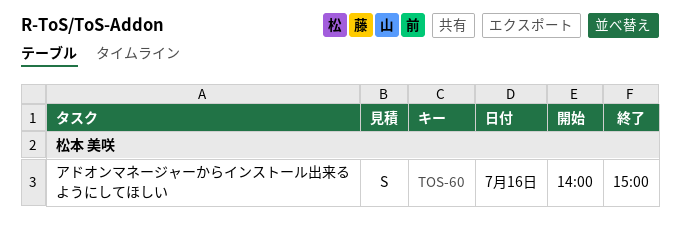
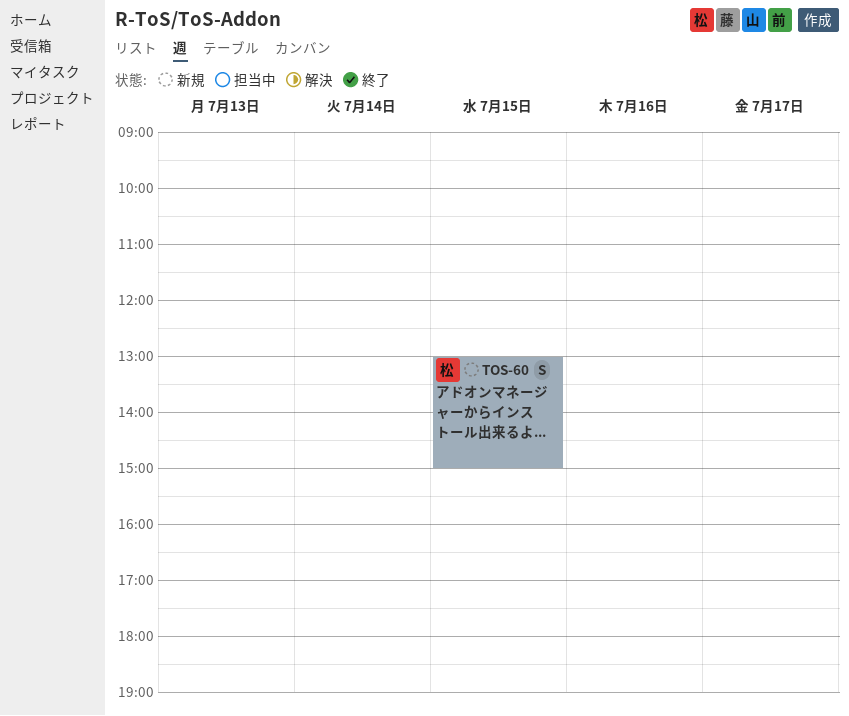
TOS-60, day: Jul 16 -> Jul 15
TOS-60, begins: 14:00 -> 13:00

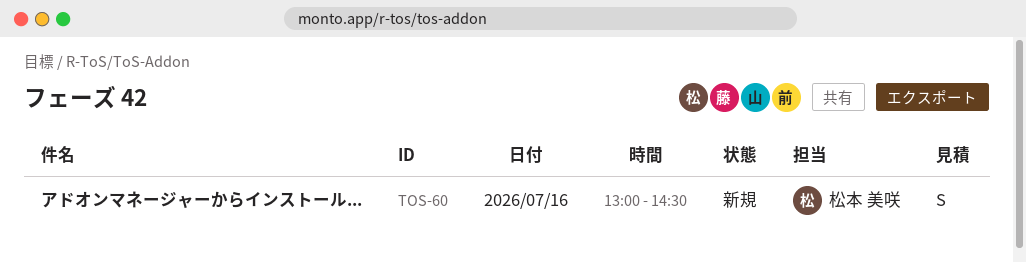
TOS-60, day: Jul 15 -> Jul 16
TOS-60, ends: 15:00 -> 14:30

